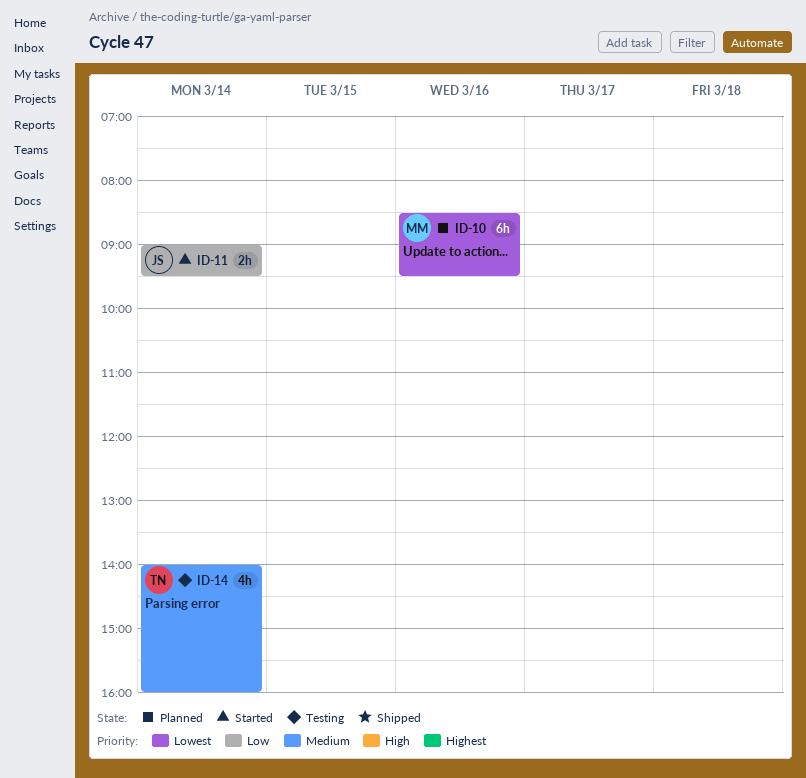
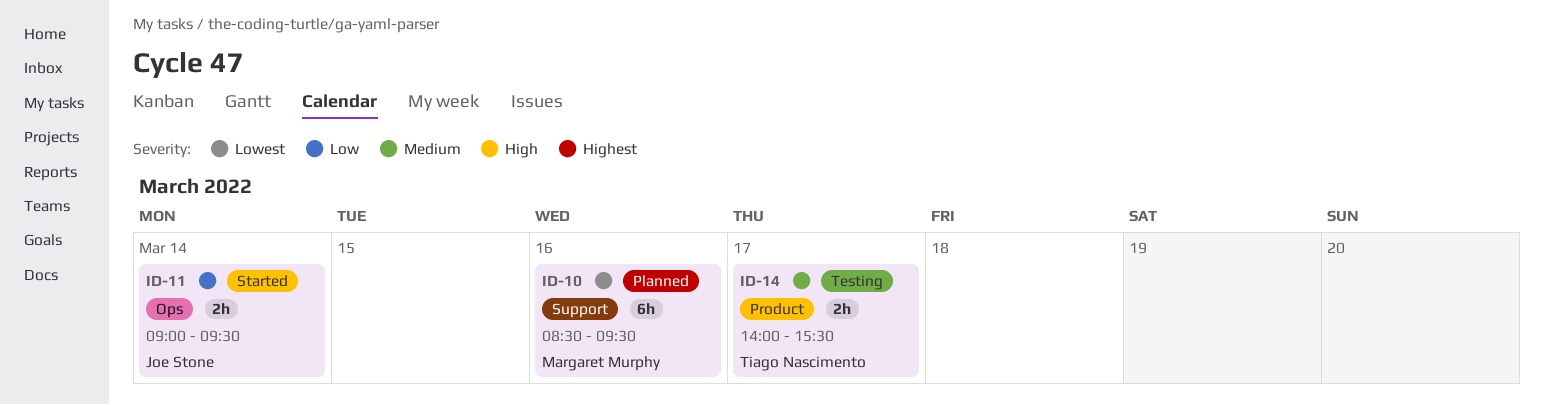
ID-14, estimate: 4h -> 2h
ID-14, day: Mar 14 -> Mar 17
ID-14, ends: 16:00 -> 15:30

